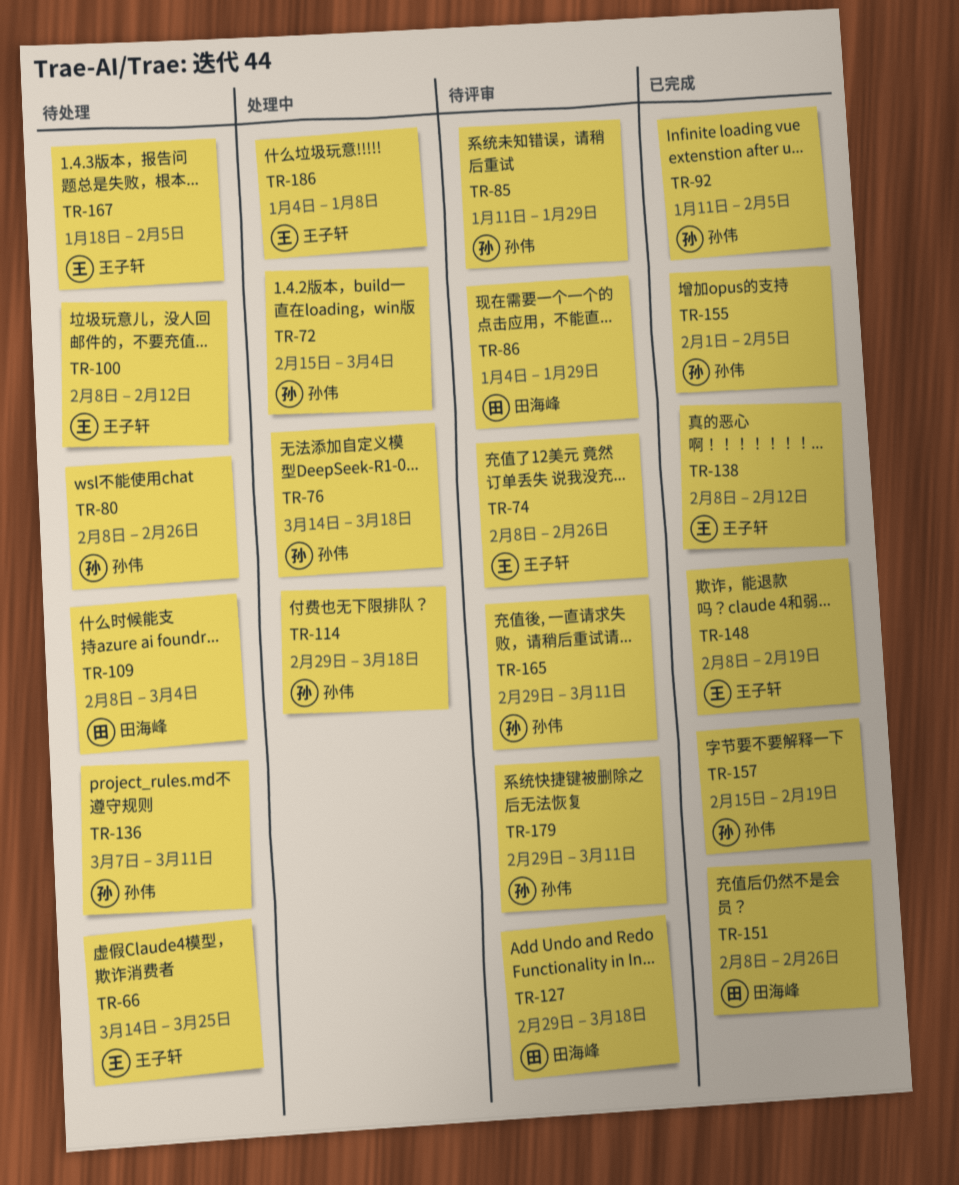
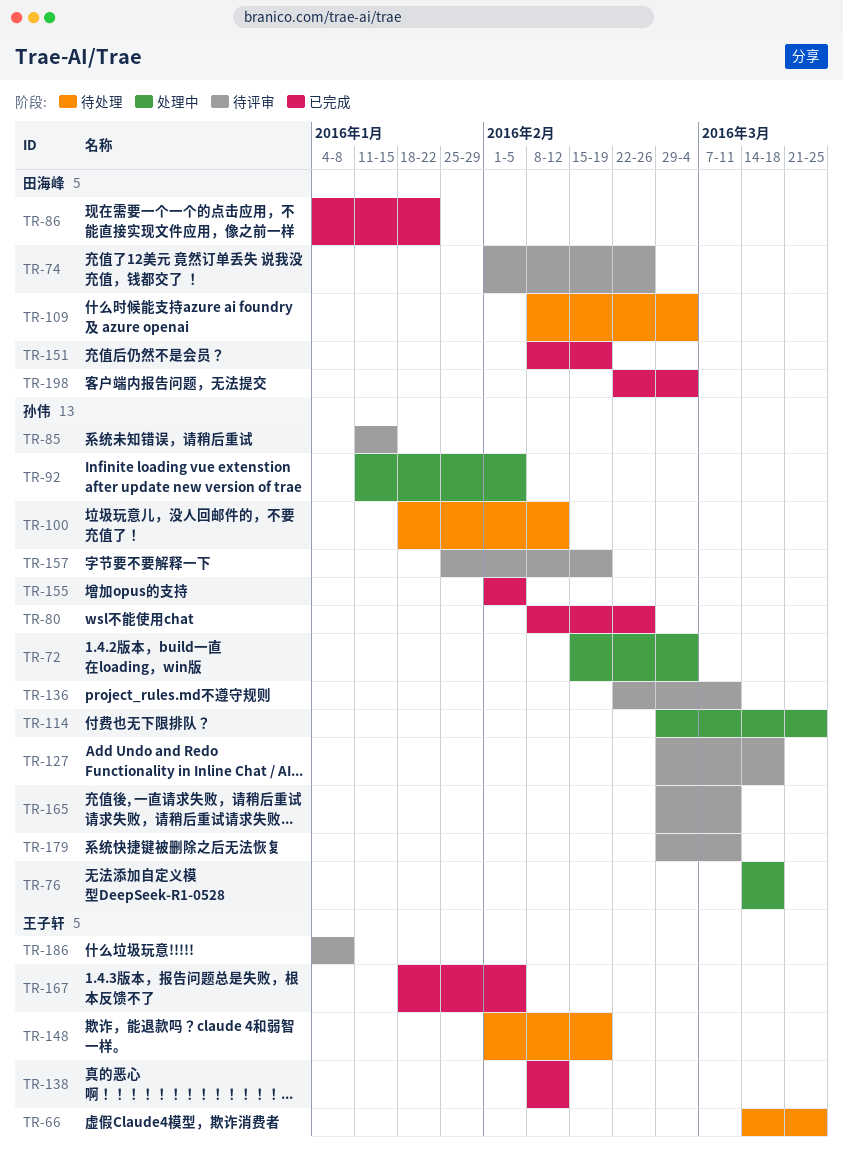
TR-74, owner: 王子轩 -> 田海峰
TR-74, start: Feb 8 -> Feb 1
TR-80, status: 待处理 -> 已完成
TR-85, due: Jan 29 -> Jan 15
TR-86, status: 待评审 -> 已完成
TR-86, due: Jan 29 -> Jan 22
TR-92, status: 已完成 -> 处理中
TR-100, owner: 王子轩 -> 孙伟
TR-100, start: Feb 8 -> Jan 18
TR-114, due: Mar 18 -> Mar 25
TR-127, owner: 田海峰 -> 孙伟
TR-136, status: 待处理 -> 待评审
TR-136, start: Mar 7 -> Feb 22
TR-148, status: 已完成 -> 待处理
TR-148, start: Feb 8 -> Feb 1
TR-151, due: Feb 26 -> Feb 19
TR-157, status: 已完成 -> 待评审
TR-157, start: Feb 15 -> Jan 25
TR-167, status: 待处理 -> 已完成
TR-186, status: 处理中 -> 待评审
TR-198: none -> present

